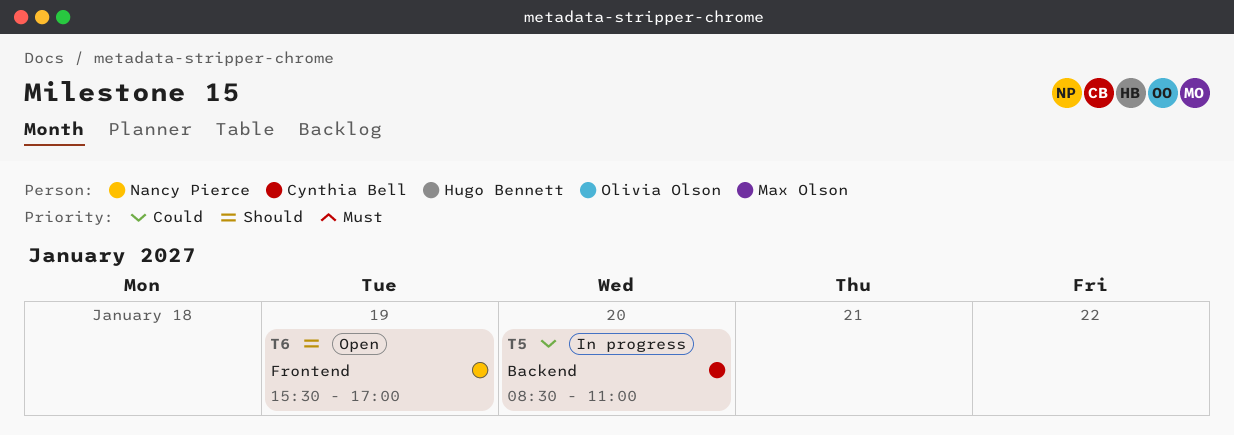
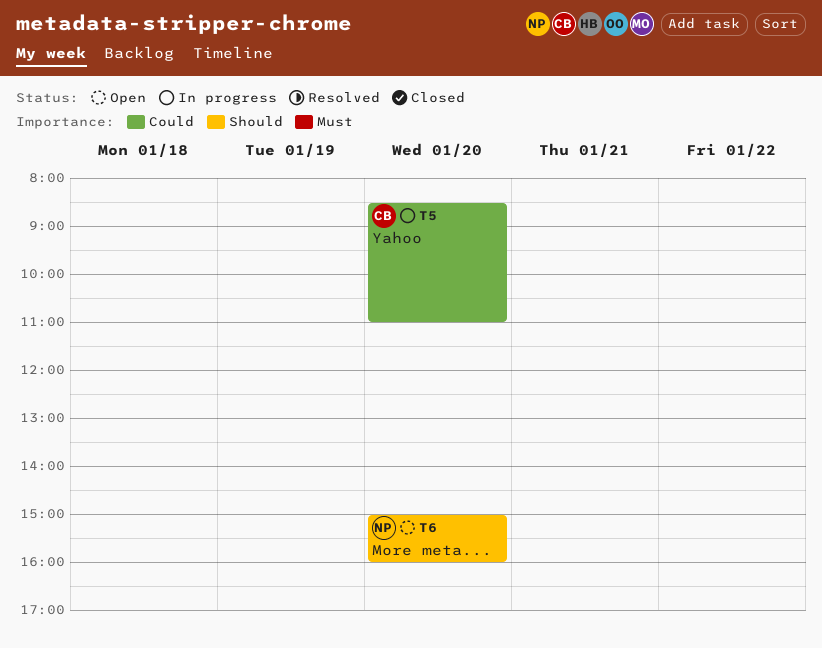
T6, day: Jan 19 -> Jan 20
T6, begins: 15:30 -> 15:00
T6, ends: 17:00 -> 16:00

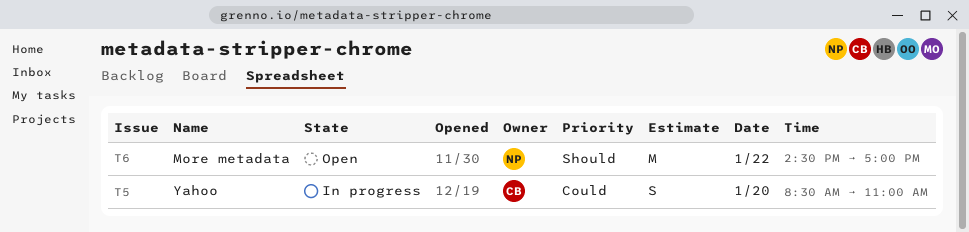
T6, day: Jan 20 -> Jan 22
T6, begins: 15:00 -> 14:30
T6, ends: 16:00 -> 17:00

